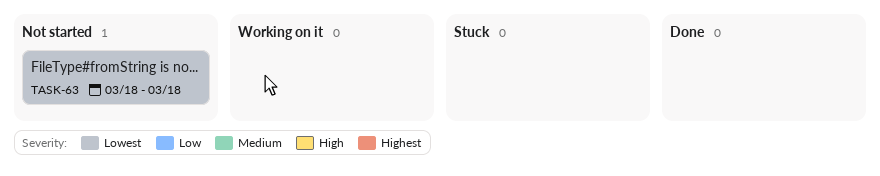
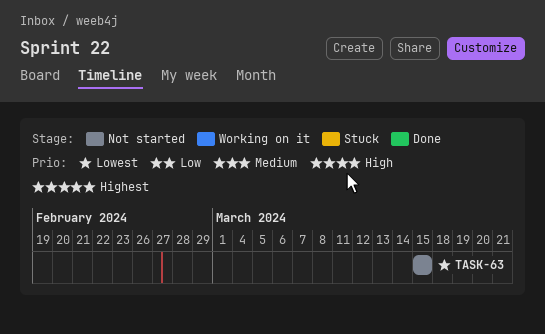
TASK-63, start: Mar 18 -> Mar 15
TASK-63, due: Mar 18 -> Mar 15

